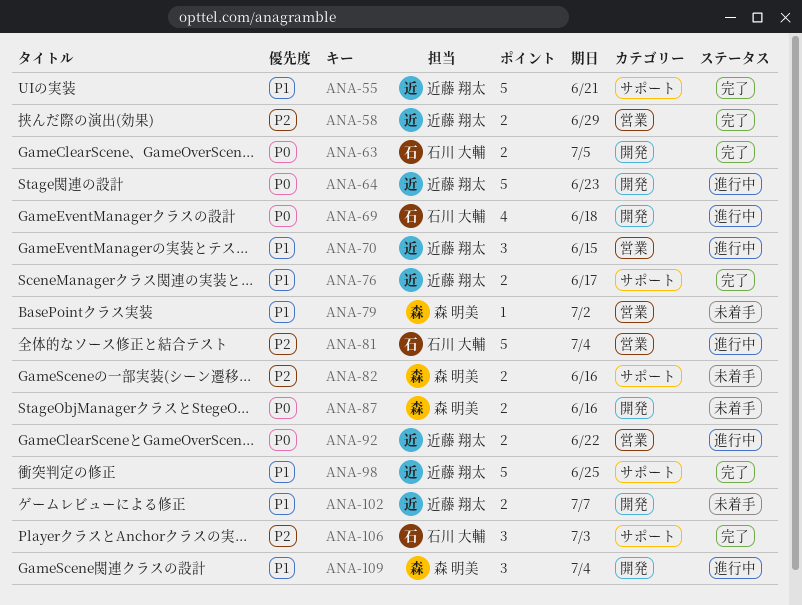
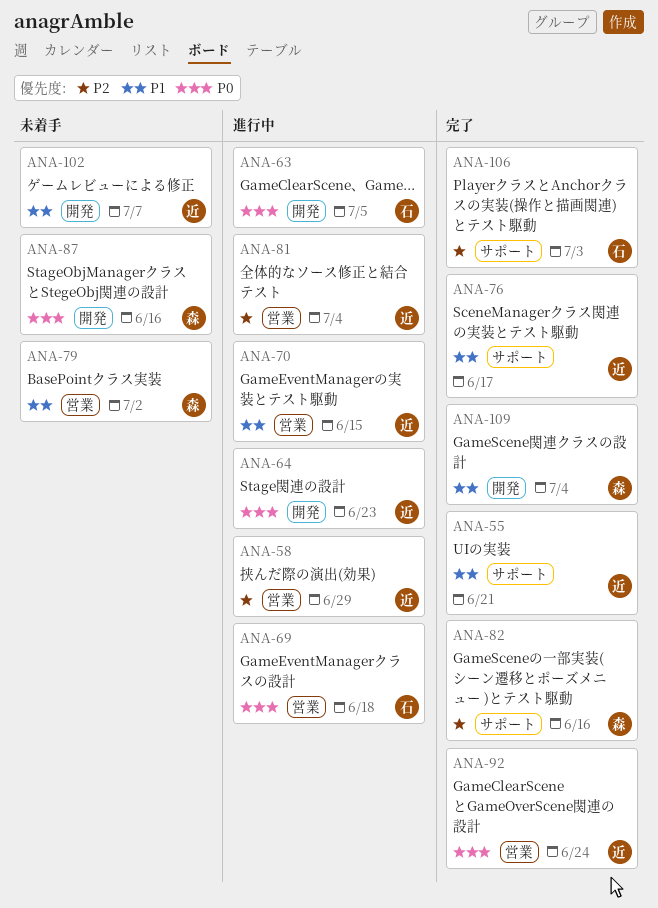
ANA-58, status: 完了 -> 進行中
ANA-63, status: 完了 -> 進行中
ANA-69, label: 開発 -> 営業
ANA-81, owner: 石川 大輔 -> 近藤 翔太
ANA-82, status: 未着手 -> 完了
ANA-92, status: 進行中 -> 完了
ANA-92, due: Jun 22 -> Jun 24
ANA-98: present -> none
ANA-109, status: 進行中 -> 完了

